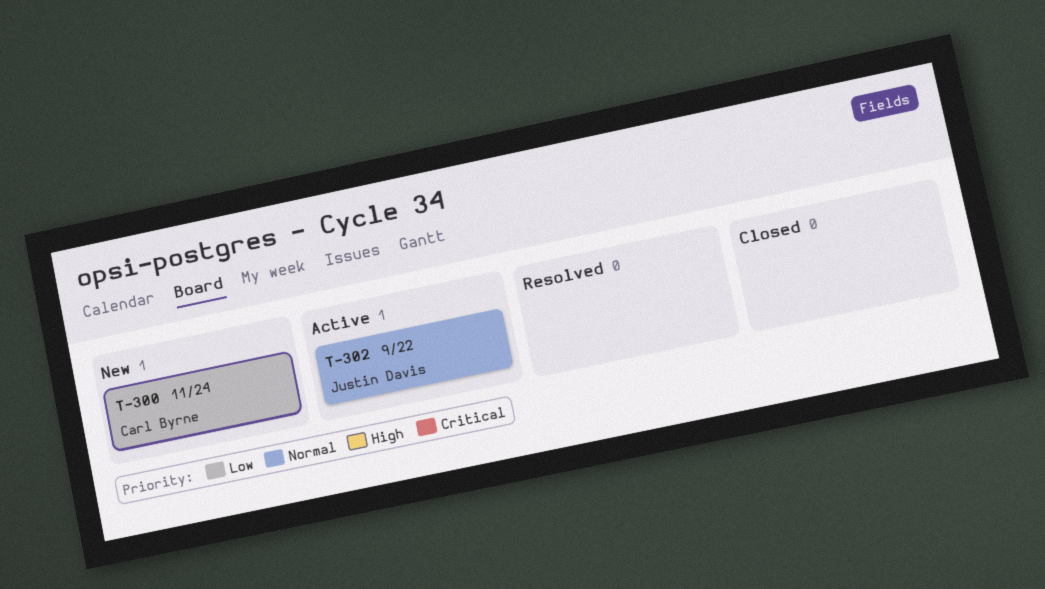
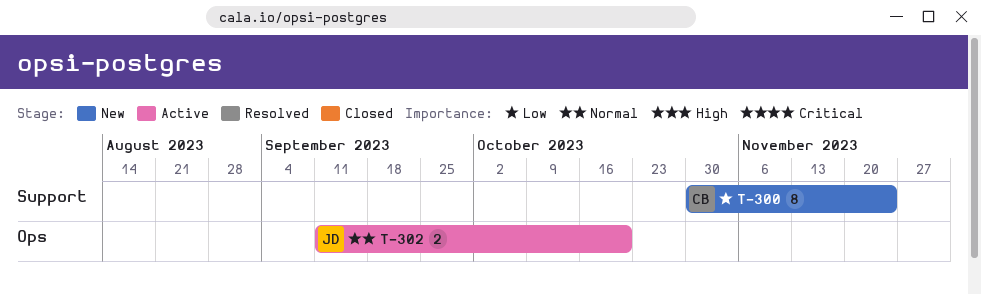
T-302, due: Sep 22 -> Oct 20

